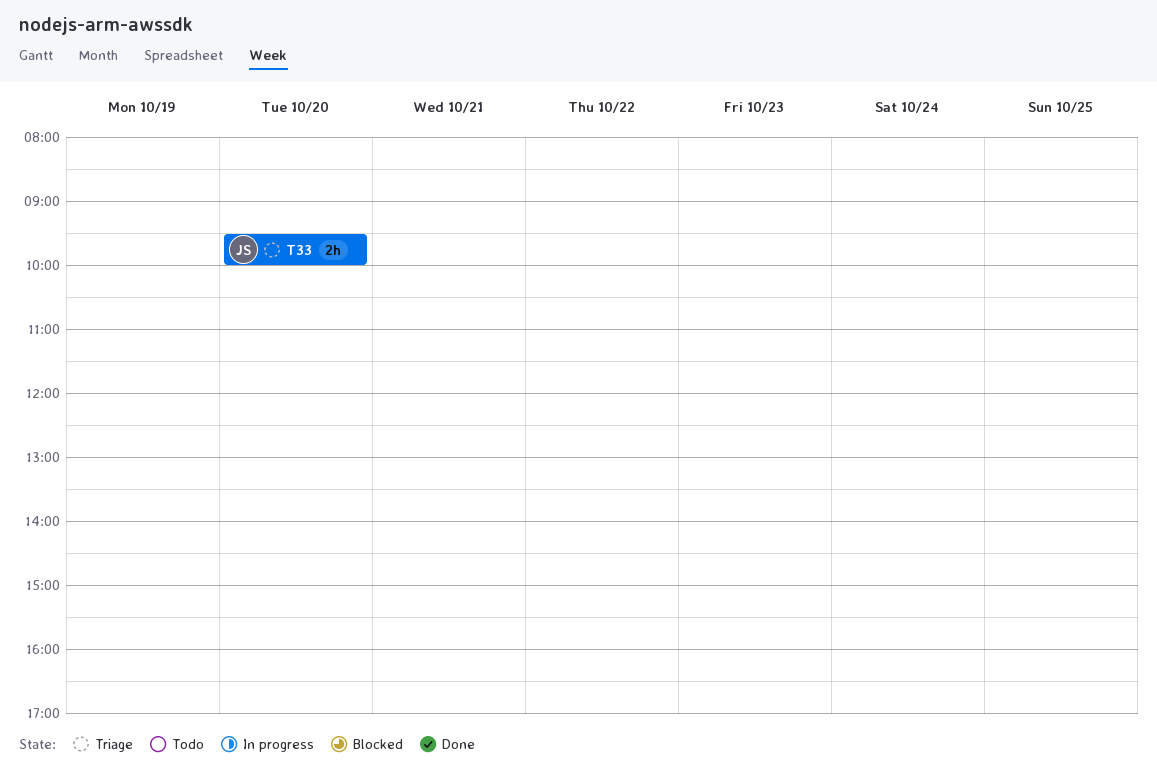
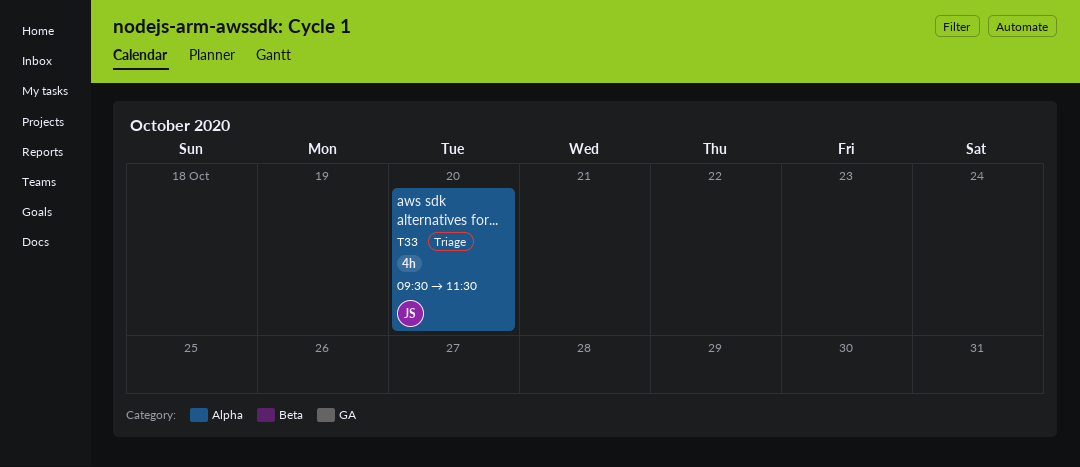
T33, estimate: 2h -> 4h
T33, ends: 10:00 -> 11:30

